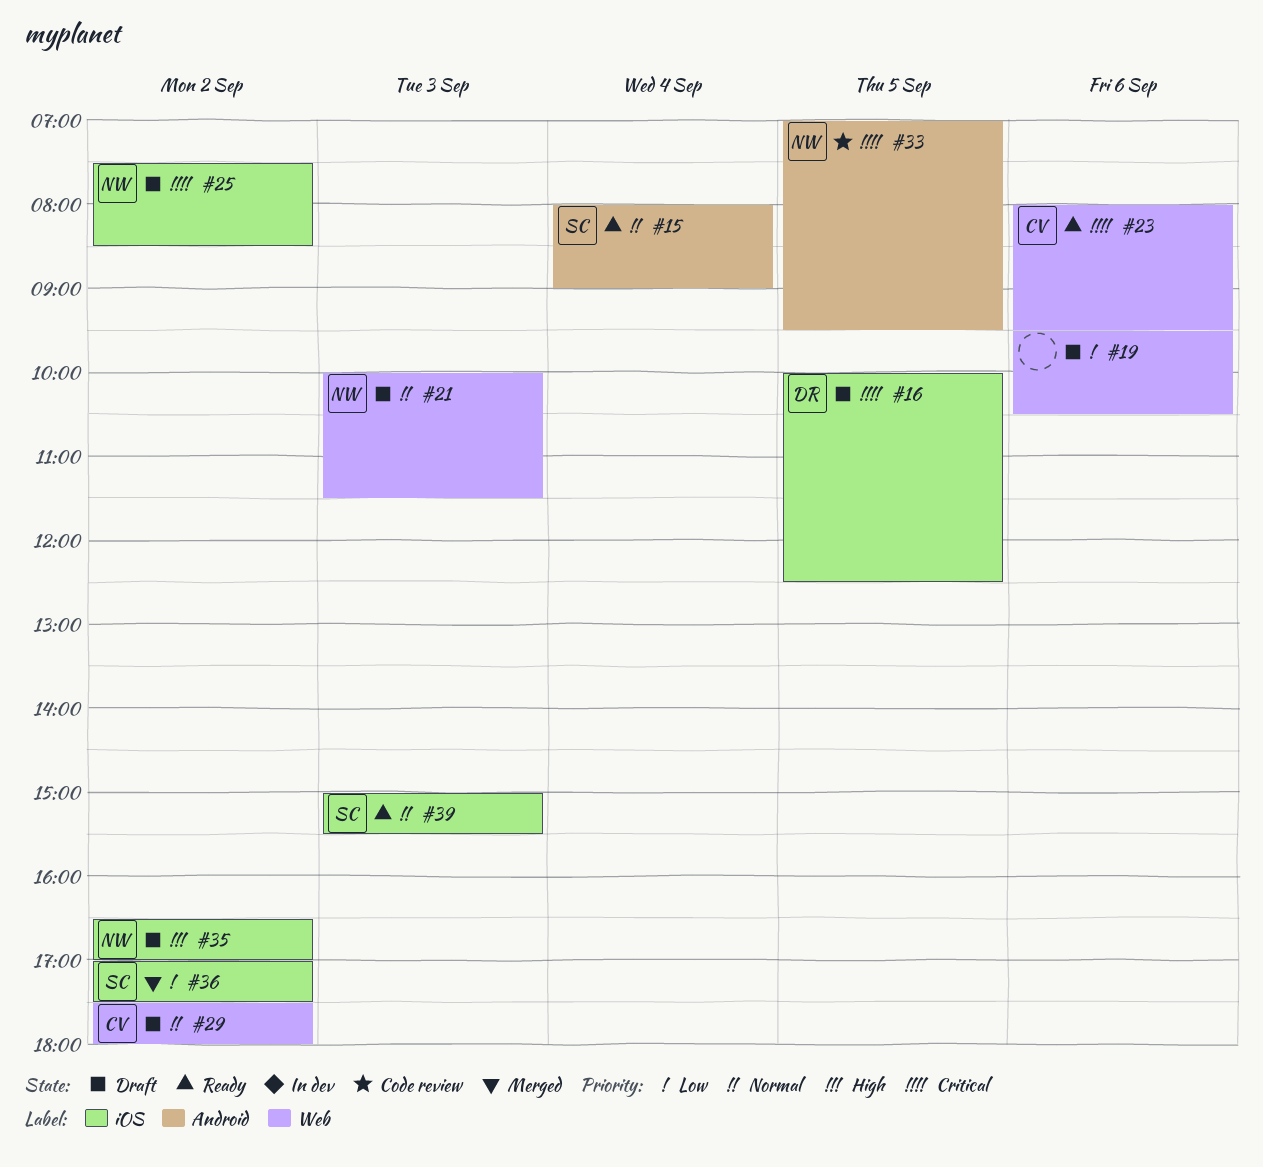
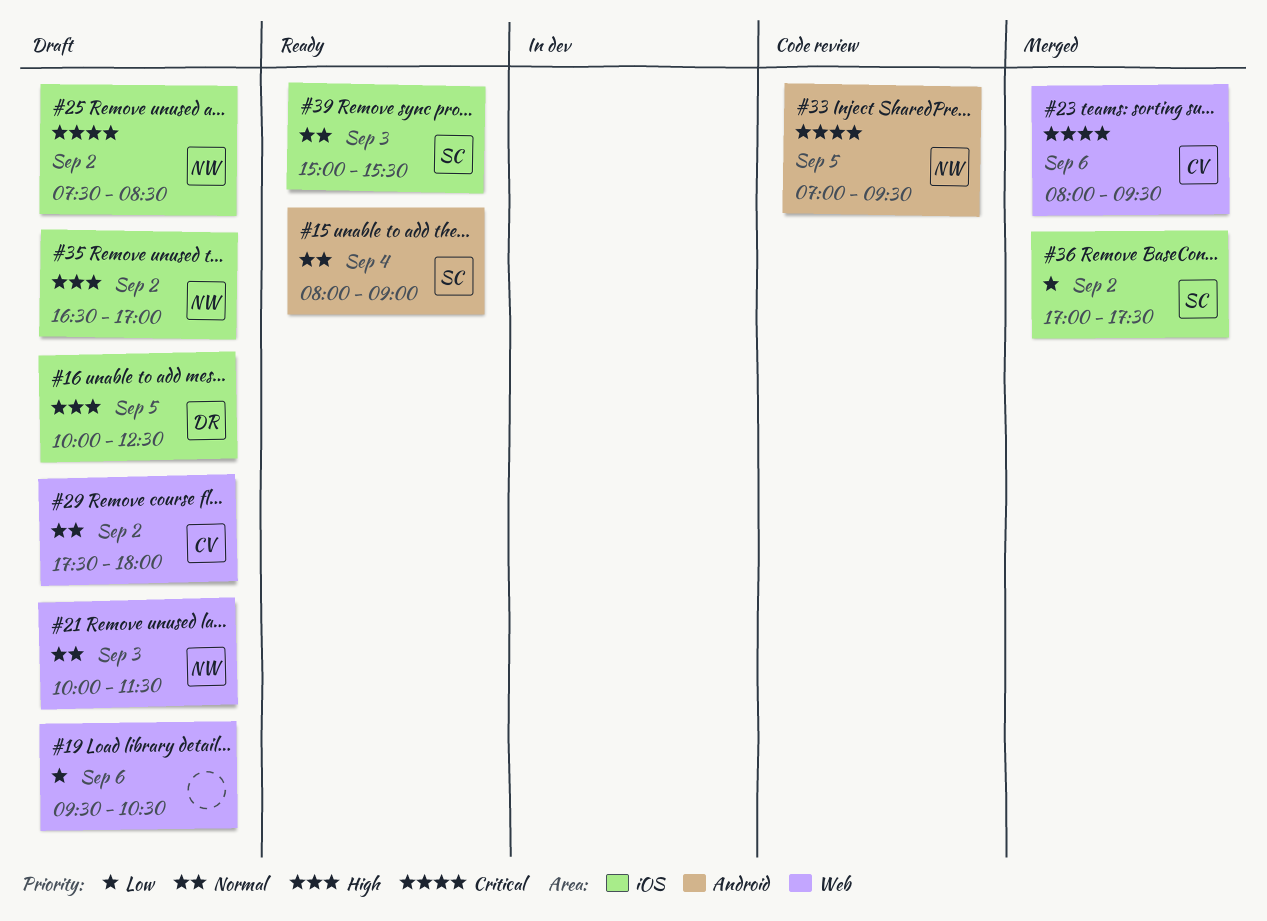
#16, priority: Critical -> High
#23, status: Ready -> Merged

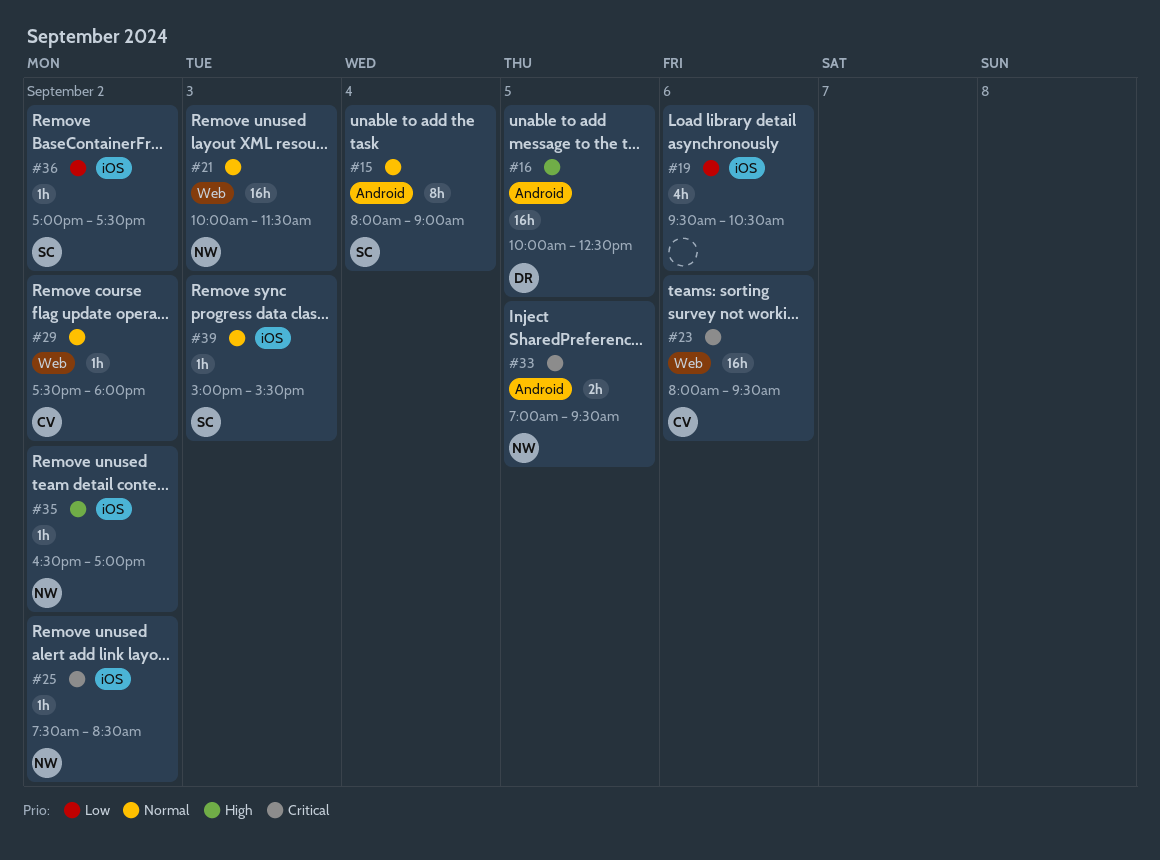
#16, label: iOS -> Android
#19, label: Web -> iOS

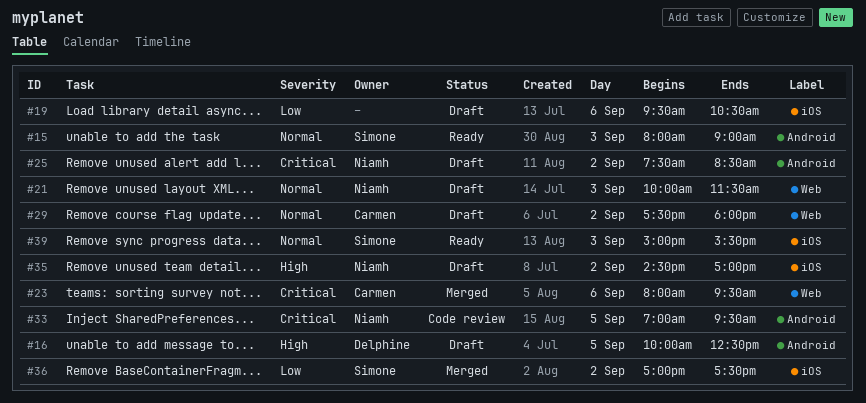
#15, day: Sep 4 -> Sep 3
#25, label: iOS -> Android
#35, begins: 16:30 -> 14:30

